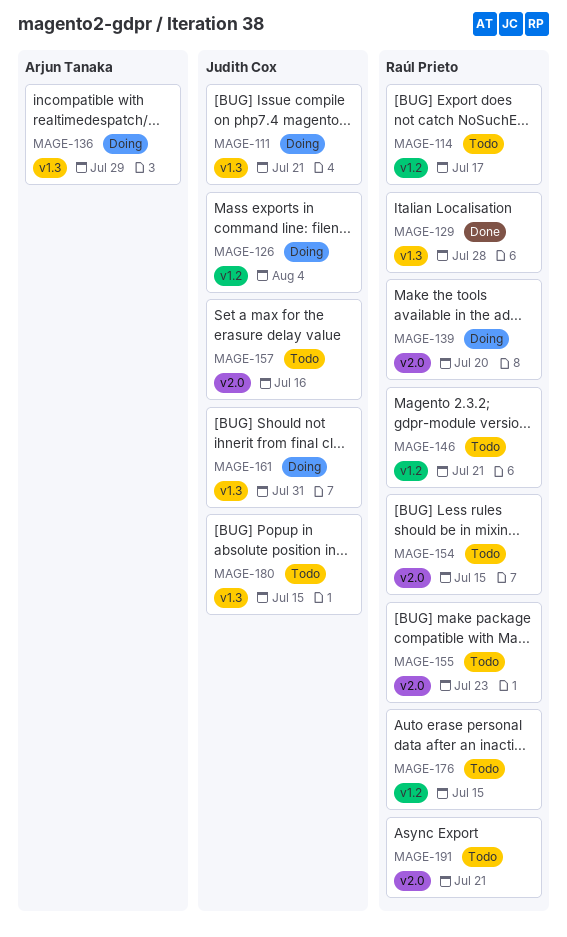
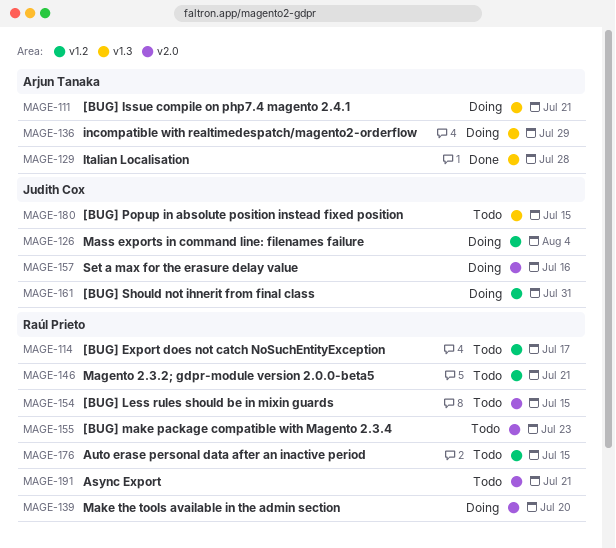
MAGE-111, owner: Judith Cox -> Arjun Tanaka
MAGE-129, owner: Raúl Prieto -> Arjun Tanaka
MAGE-157, status: Todo -> Doing
MAGE-161, label: v1.3 -> v1.2

